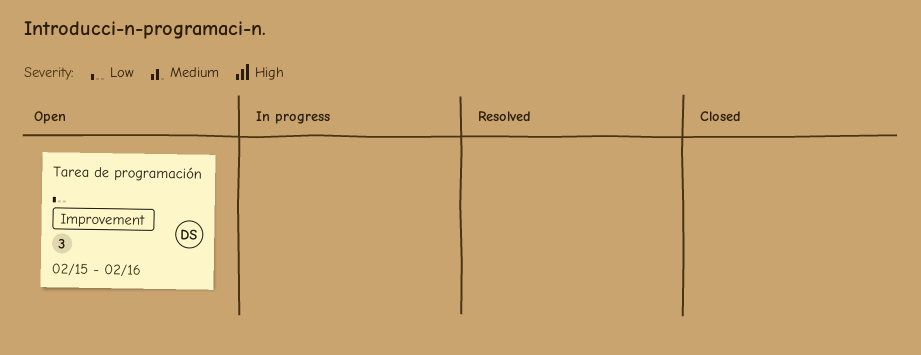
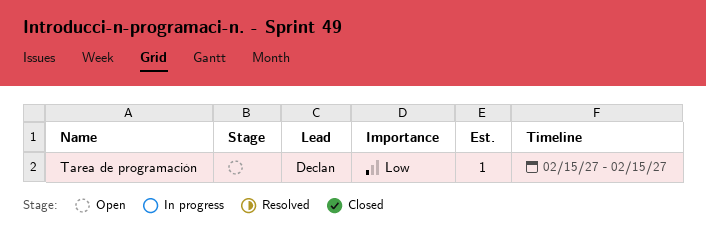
Tarea de programación, estimate: 3 -> 1
Tarea de programación, due: Feb 16 -> Feb 15

